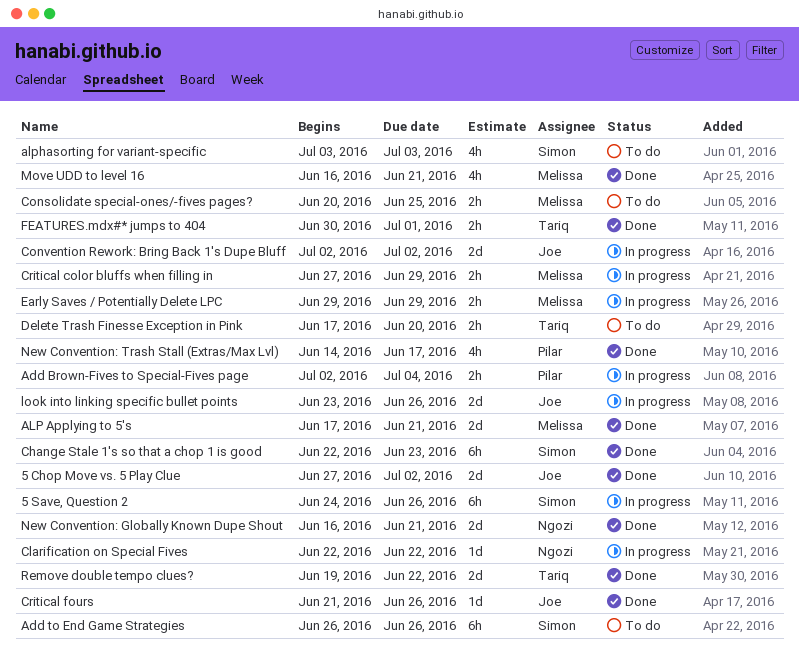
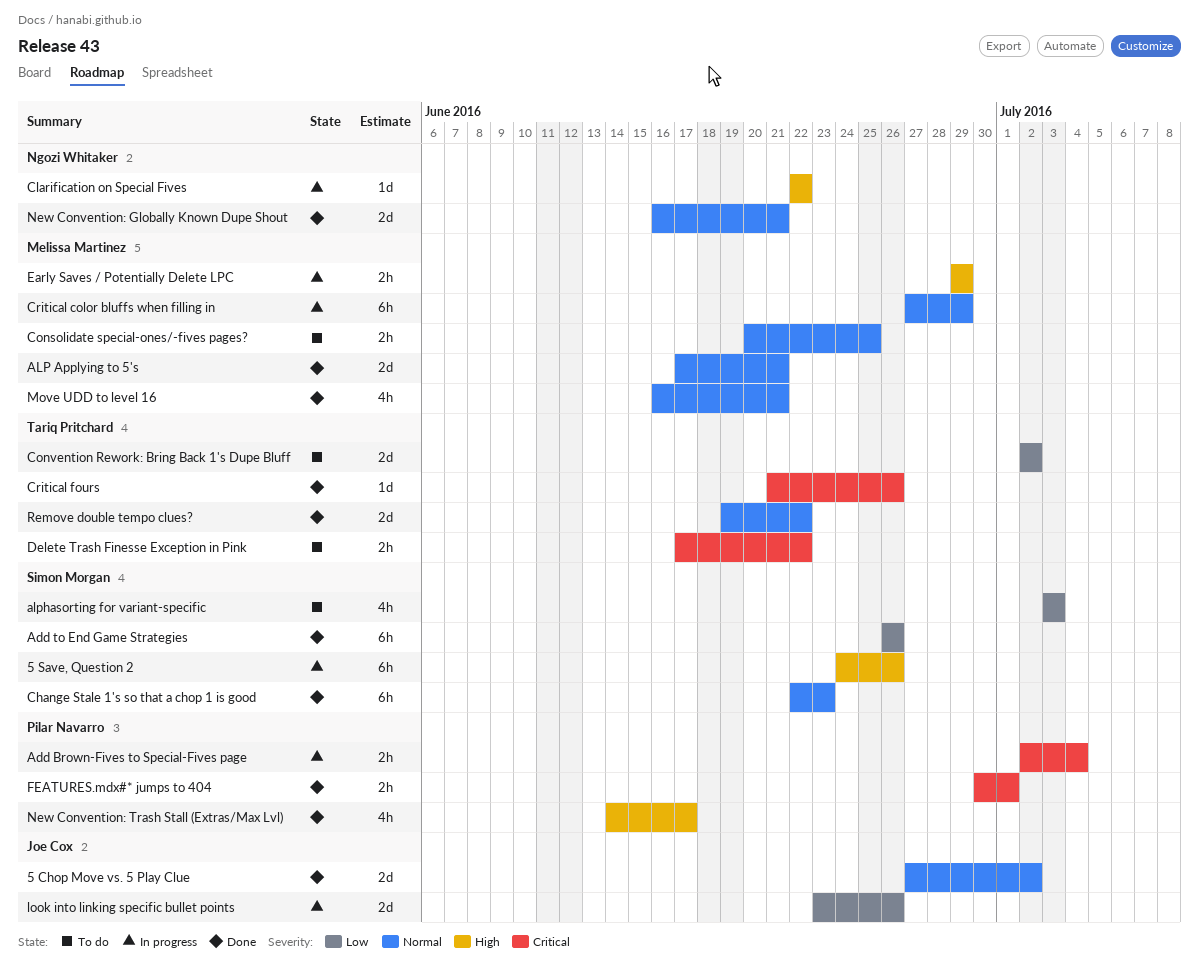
Add to End Game Strategies, status: To do -> Done
Convention Rework: Bring Back 1's Dupe Bluff, status: In progress -> To do
Convention Rework: Bring Back 1's Dupe Bluff, owner: Joe Cox -> Tariq Pritchard
Critical color bluffs when filling in, estimate: 2h -> 6h
Critical fours, owner: Joe Cox -> Tariq Pritchard
Delete Trash Finesse Exception in Pink, due: Jun 20 -> Jun 22
FEATURES.mdx#* jumps to 404, owner: Tariq Pritchard -> Pilar Navarro

